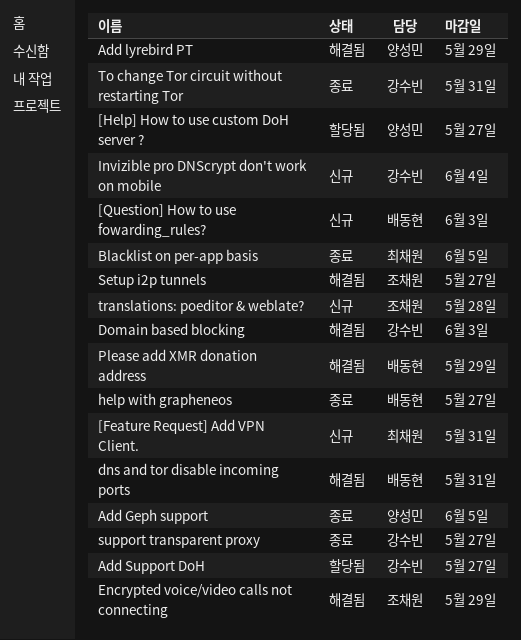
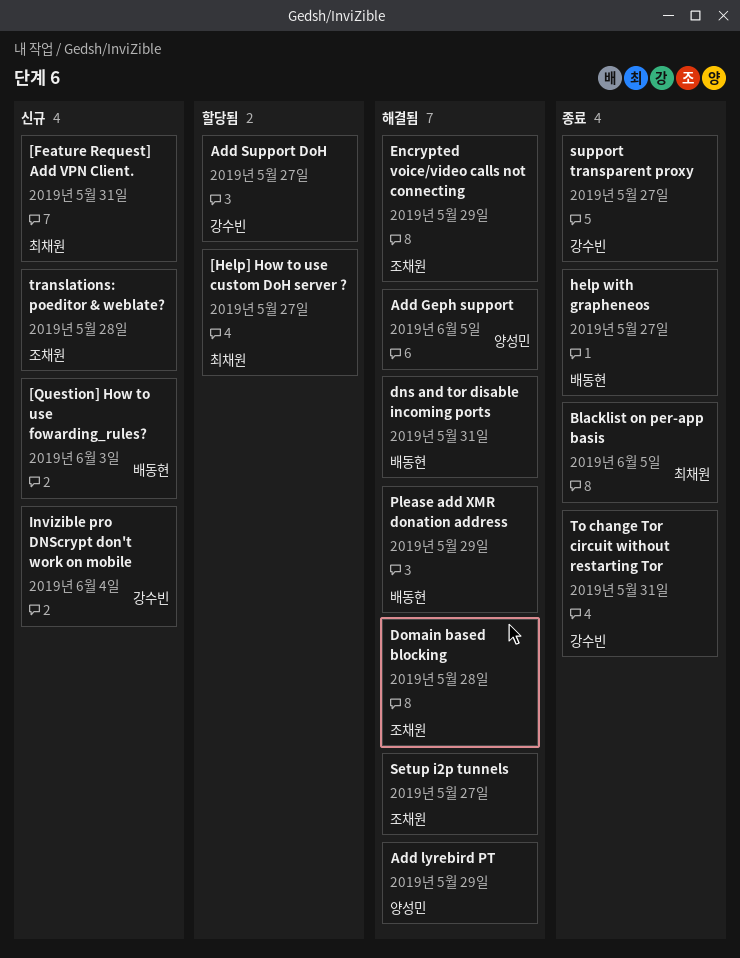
[Help] How to use custom DoH server ?, owner: 양성민 -> 최채원
Add Geph support, status: 종료 -> 해결됨
Domain based blocking, owner: 강수빈 -> 조채원
Domain based blocking, due: Jun 3 -> May 28

